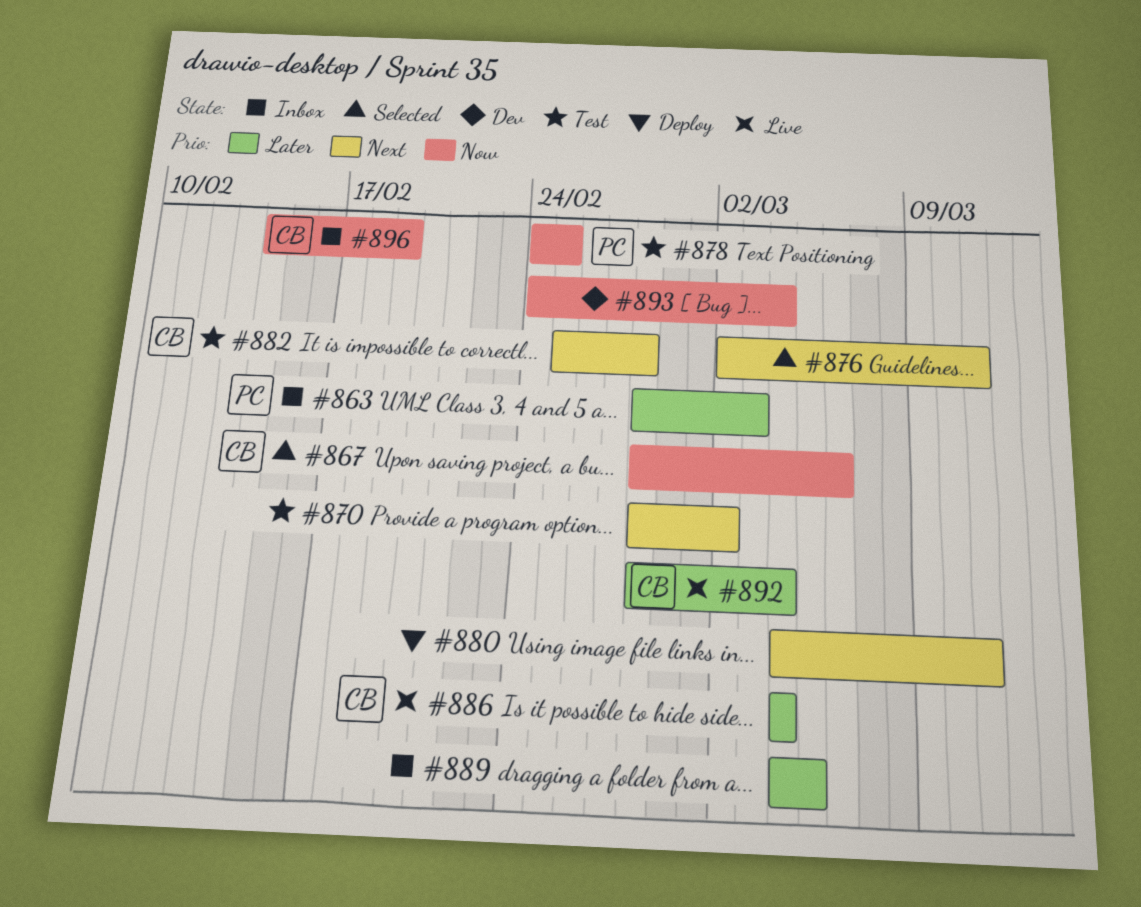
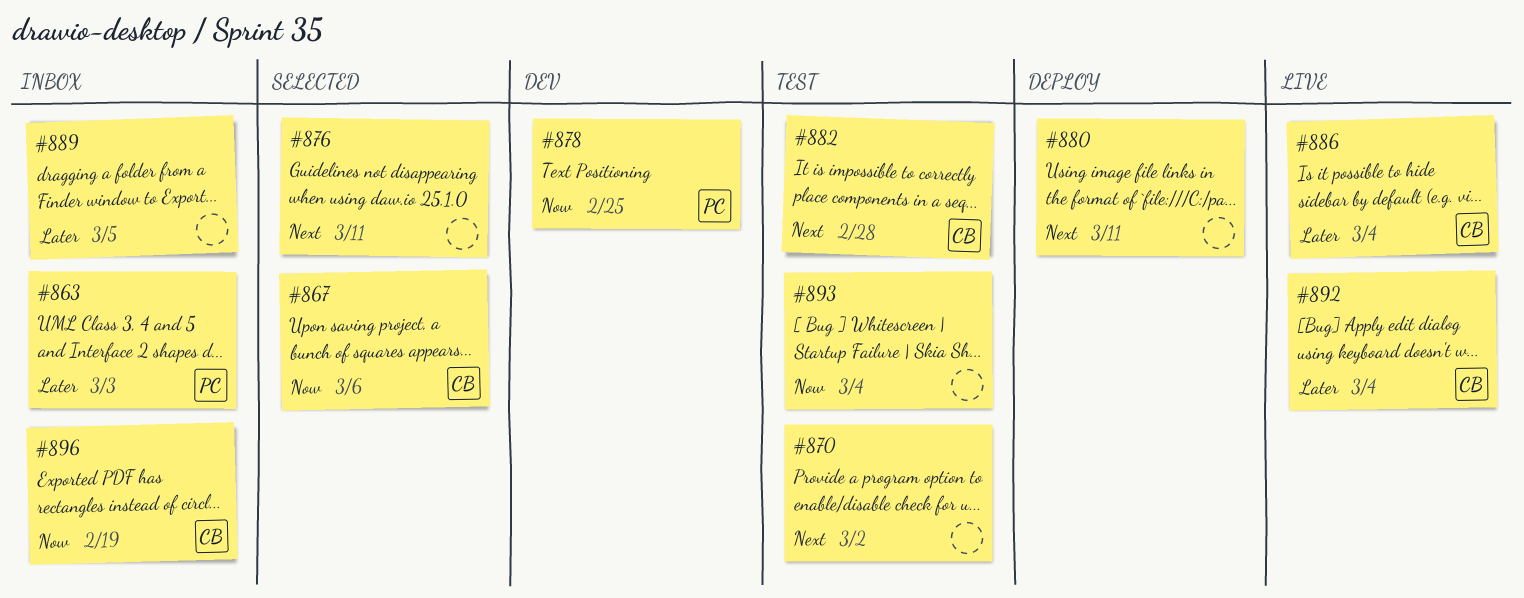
#878, status: Test -> Dev
#893, status: Dev -> Test

